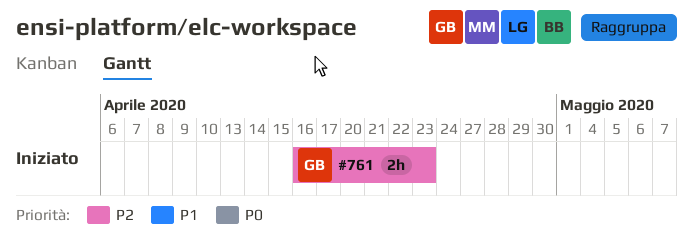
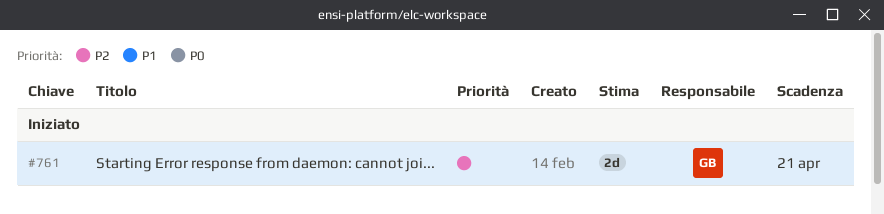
#761, estimate: 2h -> 2d
#761, due: Apr 23 -> Apr 21

